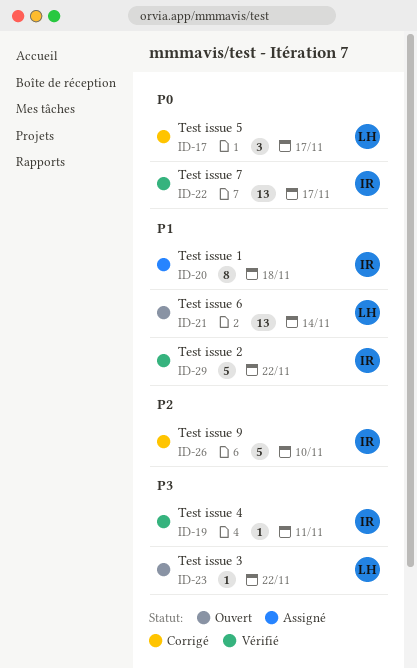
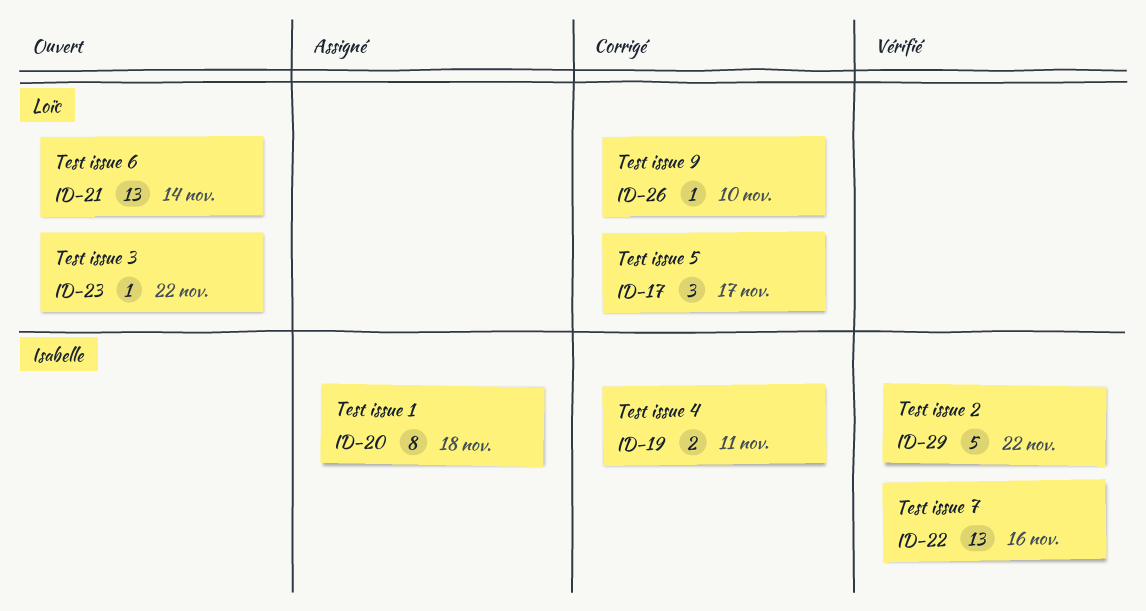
ID-19, status: Vérifié -> Corrigé
ID-19, estimate: 1 -> 2
ID-22, due: Nov 17 -> Nov 16
ID-26, owner: Isabelle -> Loïc
ID-26, estimate: 5 -> 1

